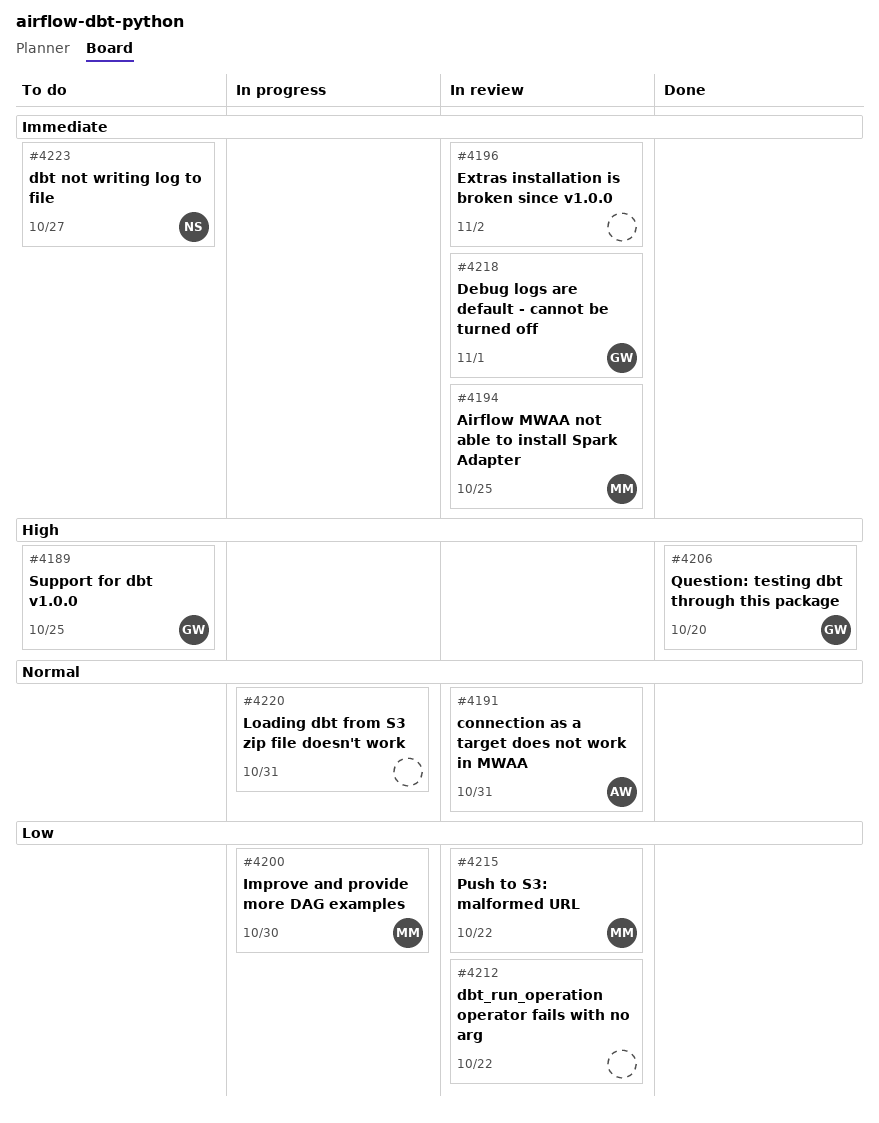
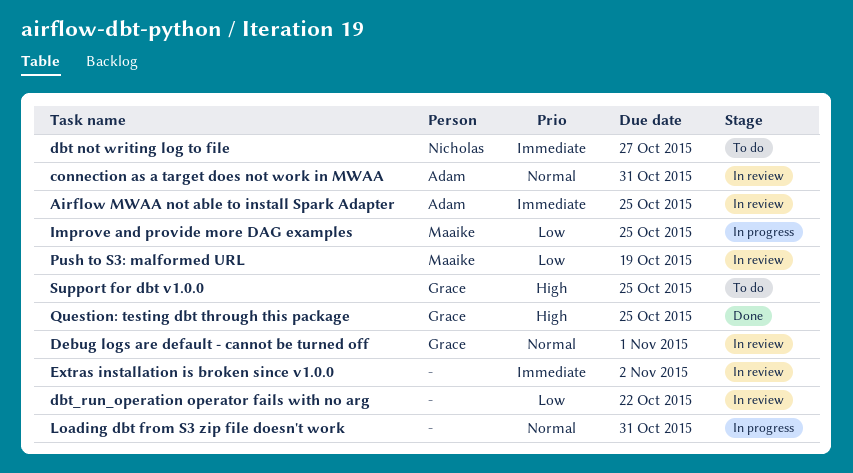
Airflow MWAA not able to install Spark Adapter, owner: Maaike -> Adam
Debug logs are default - cannot be turned off, priority: Immediate -> Normal
Improve and provide more DAG examples, due: Oct 30 -> Oct 25
Push to S3: malformed URL, due: Oct 22 -> Oct 19
Question: testing dbt through this package, due: Oct 20 -> Oct 25

